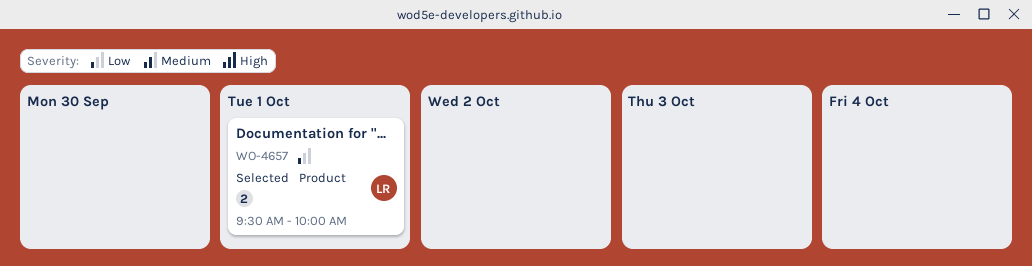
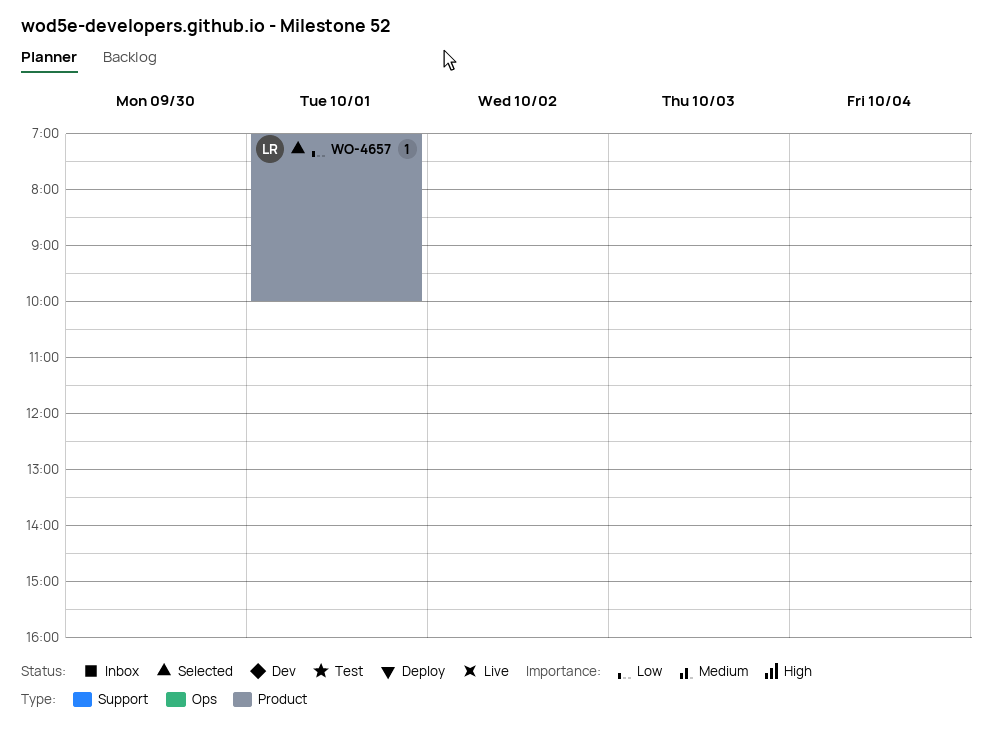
WO-4657, estimate: 2 -> 1
WO-4657, begins: 09:30 -> 07:00

